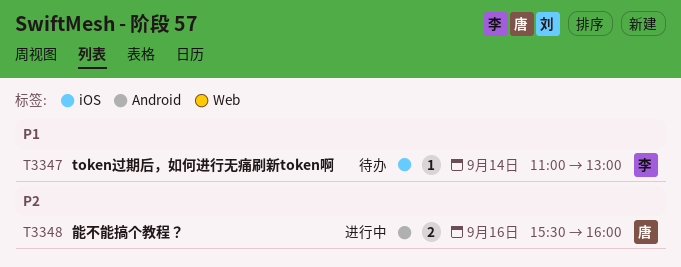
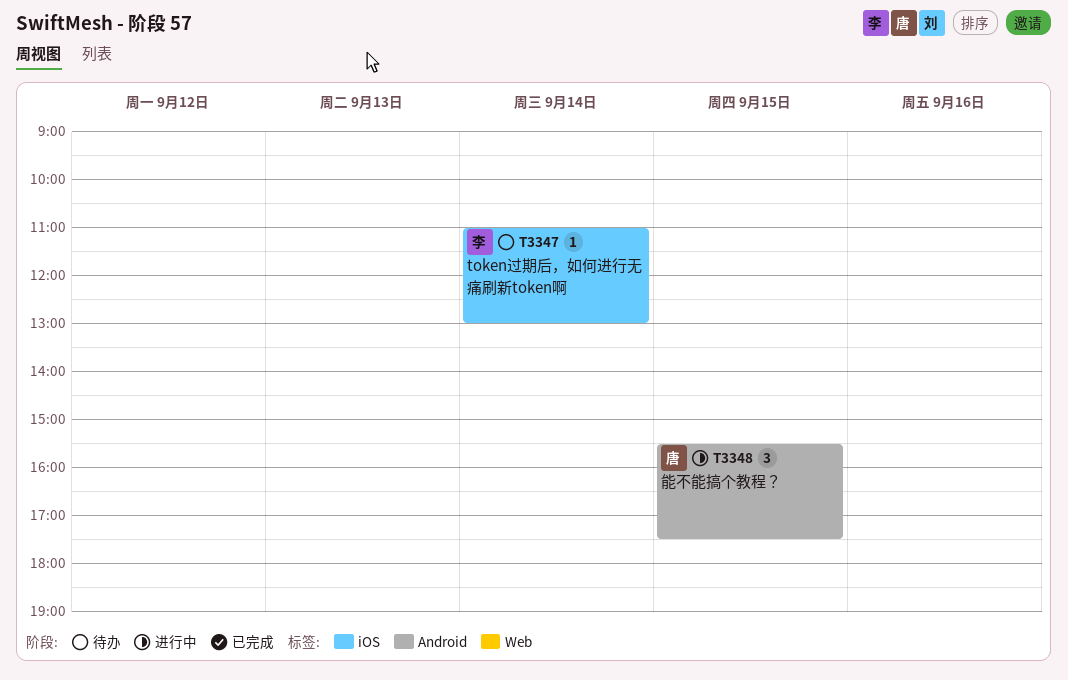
T3348, estimate: 2 -> 3
T3348, day: Sep 16 -> Sep 15
T3348, ends: 16:00 -> 17:30

